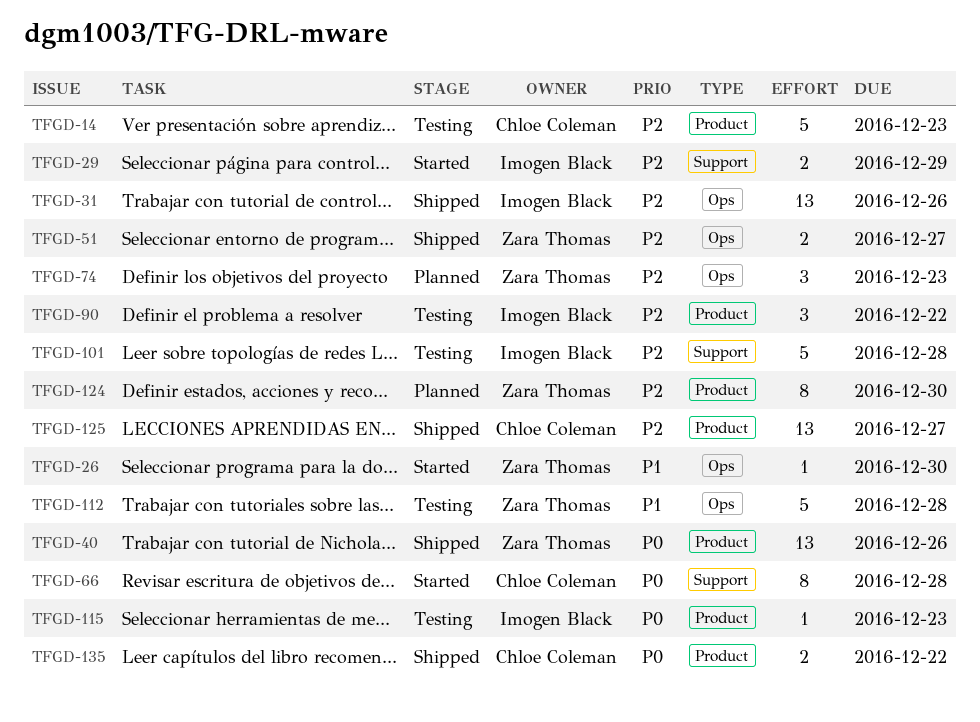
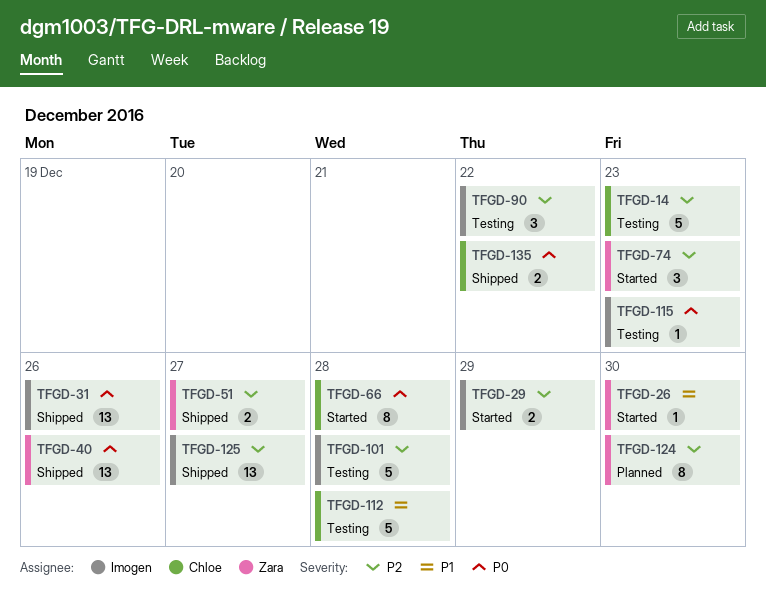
TFGD-31, priority: P2 -> P0
TFGD-74, status: Planned -> Started
TFGD-112, owner: Zara Thomas -> Chloe Coleman
TFGD-125, owner: Chloe Coleman -> Imogen Black

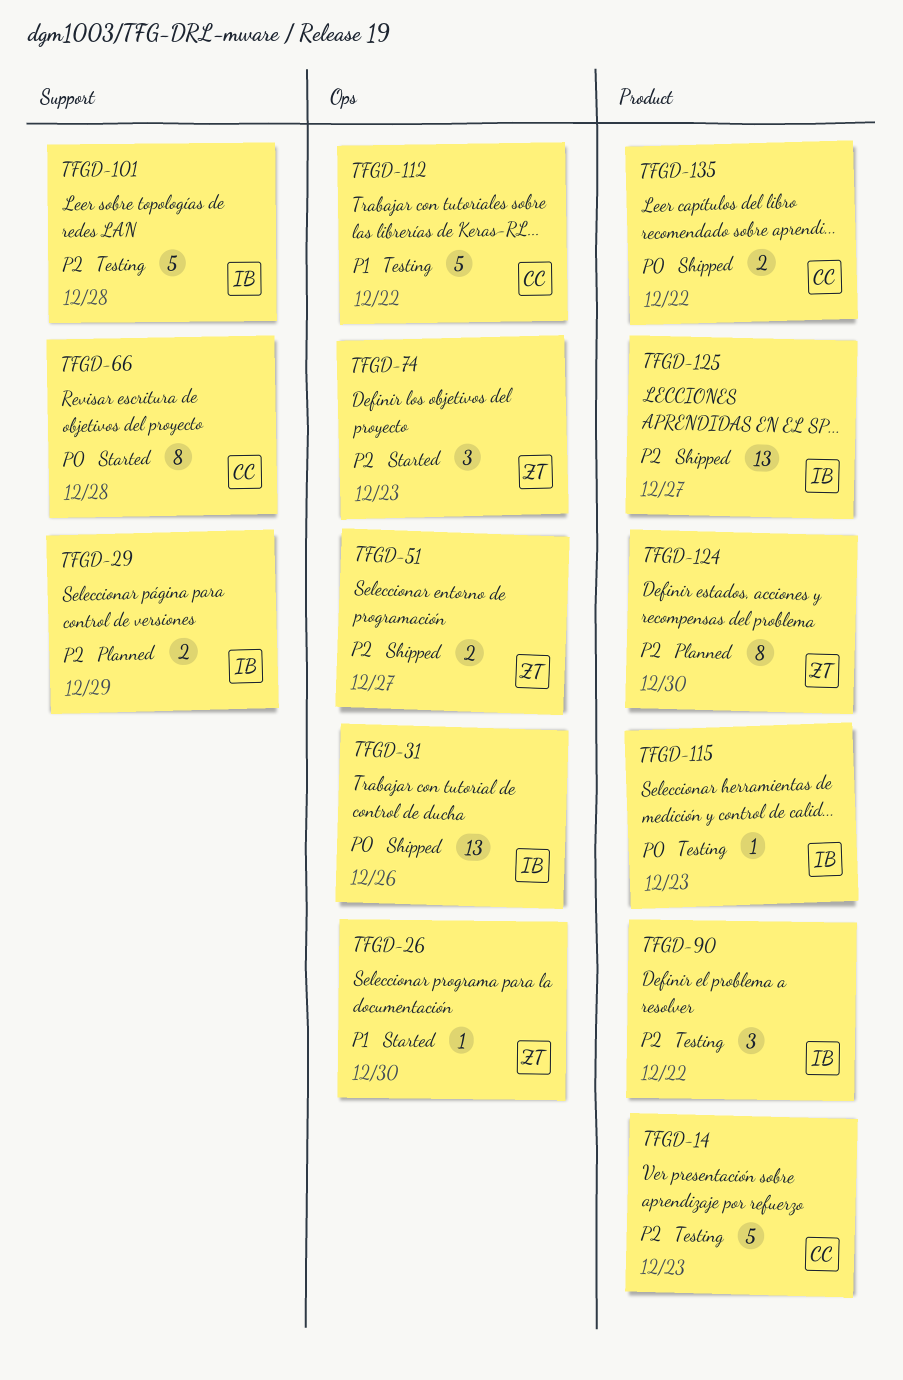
TFGD-29, status: Started -> Planned
TFGD-40: present -> none
TFGD-112, due: Dec 28 -> Dec 22

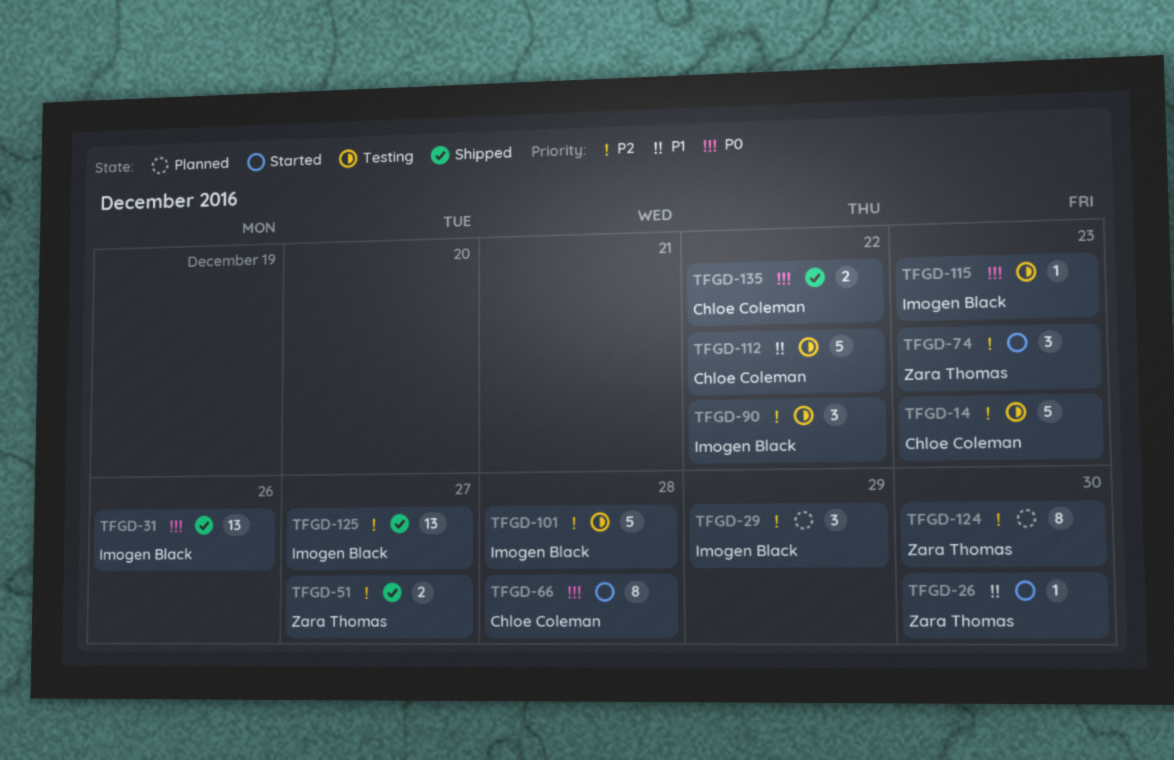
TFGD-29, estimate: 2 -> 3

